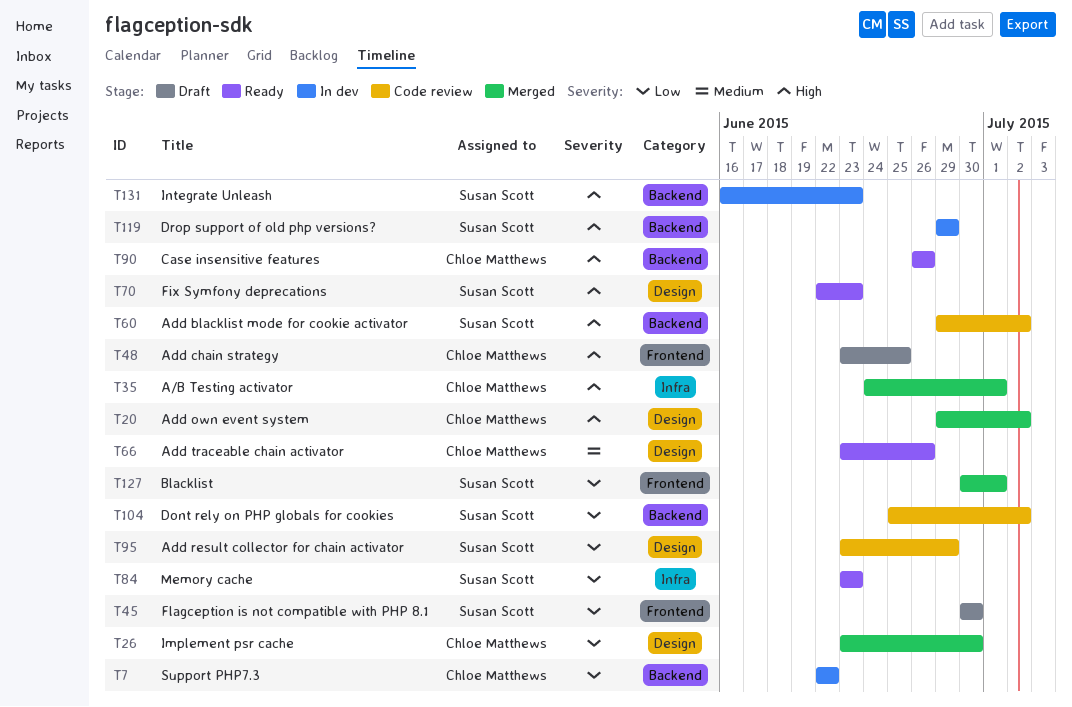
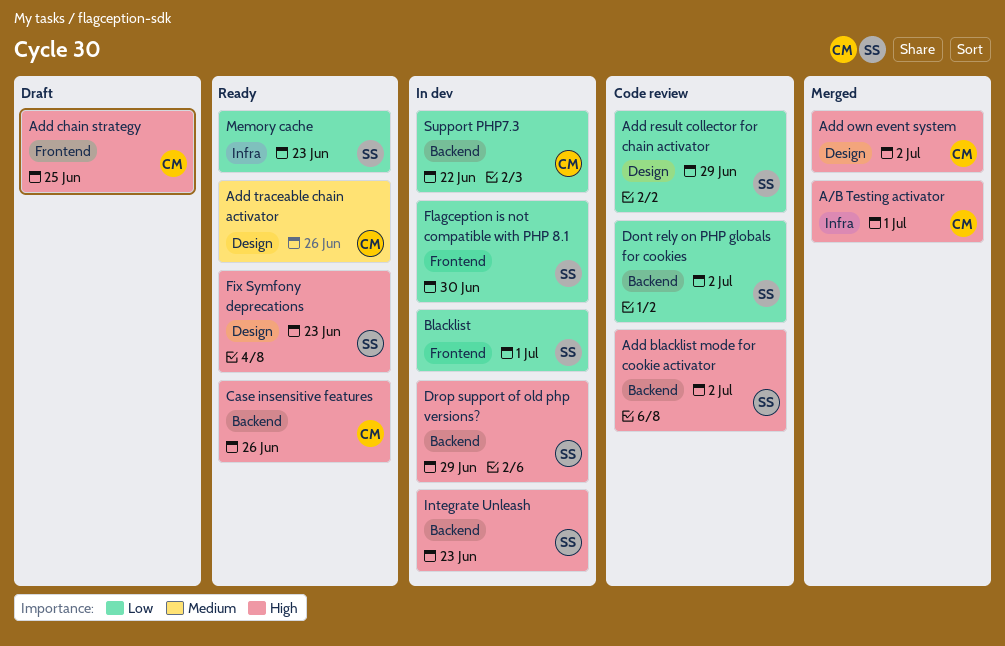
Blacklist, status: Merged -> In dev
Flagception is not compatible with PHP 8.1, status: Draft -> In dev
Implement psr cache: present -> none

